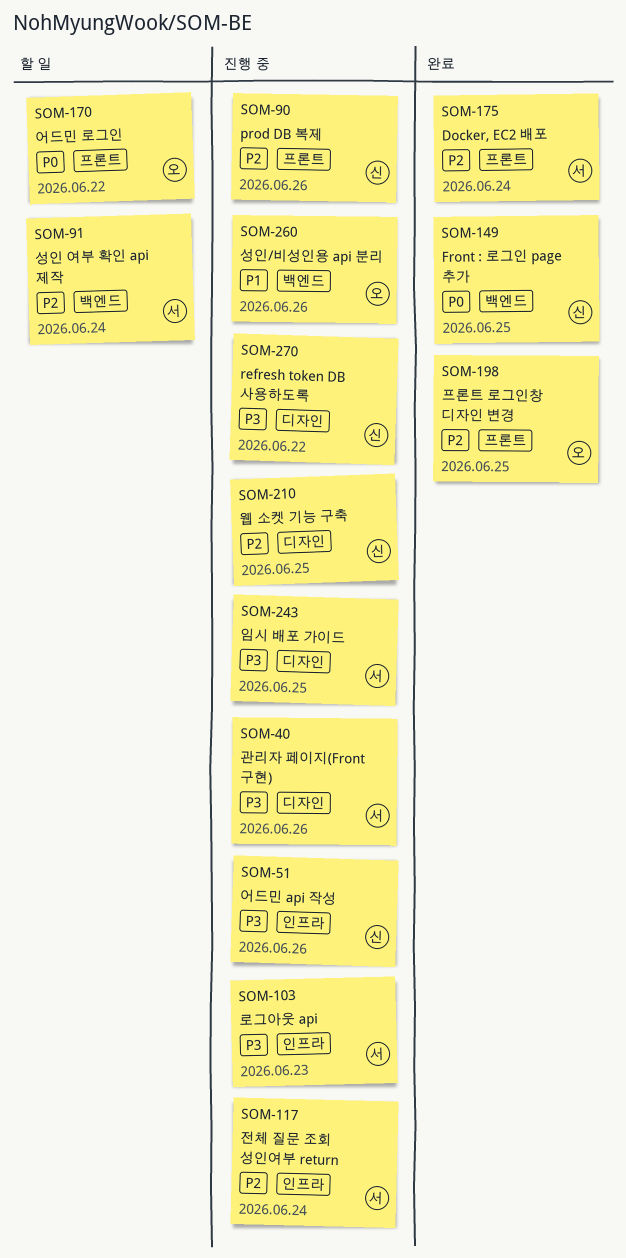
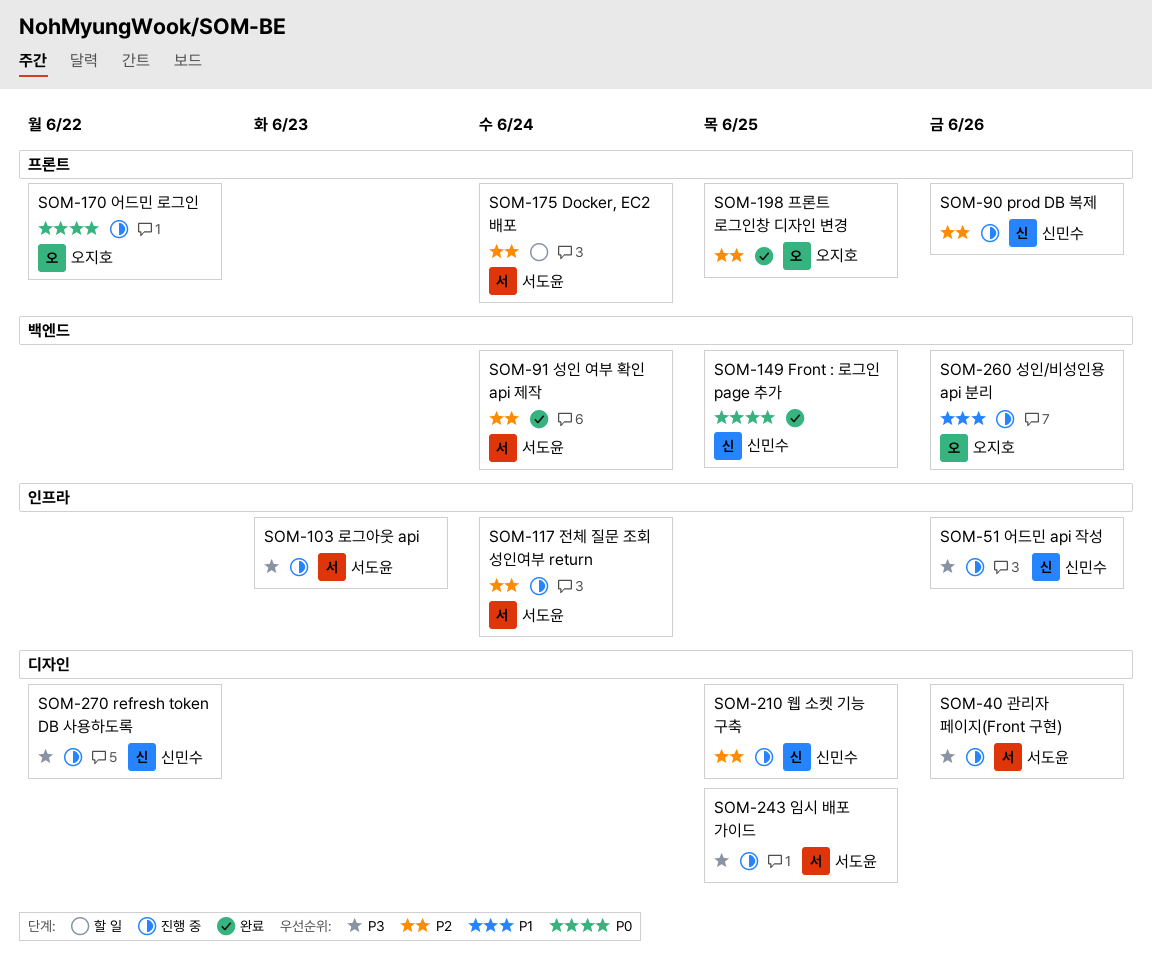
SOM-91, status: 할 일 -> 완료
SOM-170, status: 할 일 -> 진행 중
SOM-175, status: 완료 -> 할 일

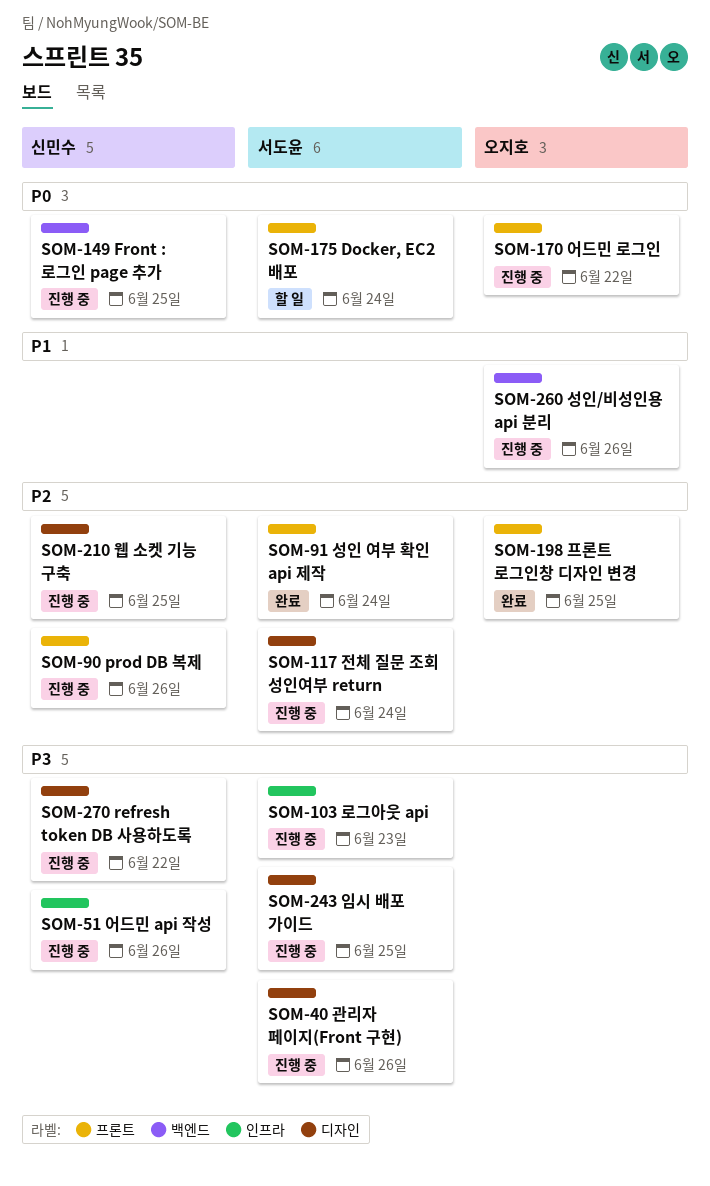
SOM-91, label: 백엔드 -> 프론트
SOM-117, label: 인프라 -> 디자인
SOM-149, status: 완료 -> 진행 중
SOM-175, priority: P2 -> P0

